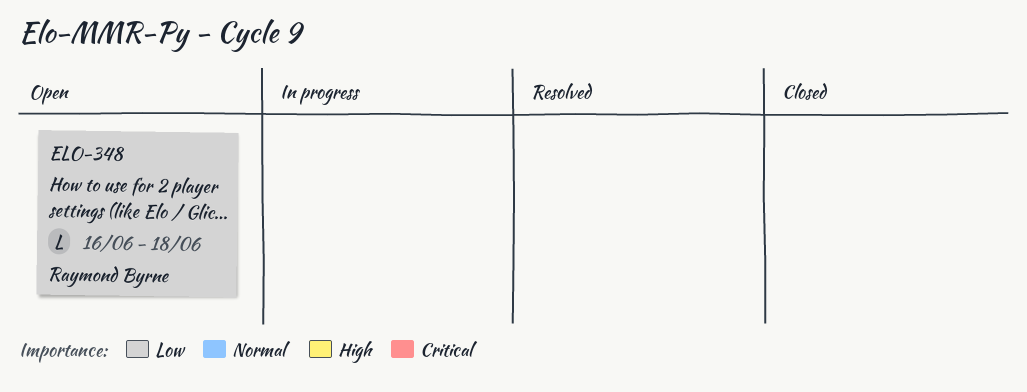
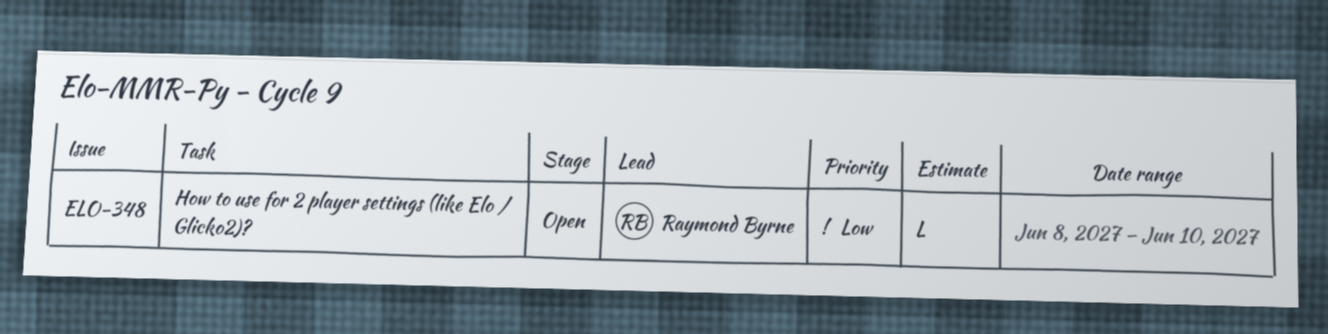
ELO-348, start: Jun 16 -> Jun 8
ELO-348, due: Jun 18 -> Jun 10

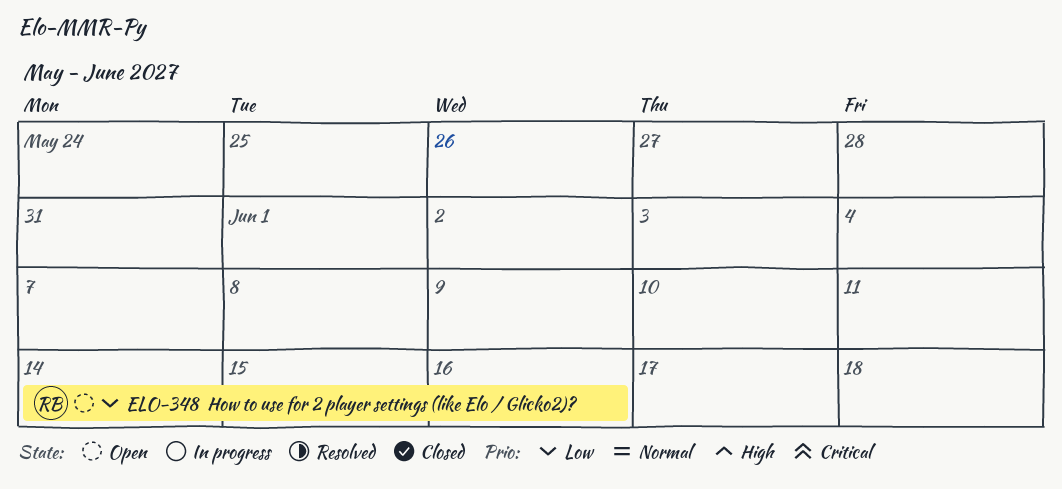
ELO-348, start: Jun 8 -> Jun 14
ELO-348, due: Jun 10 -> Jun 16

